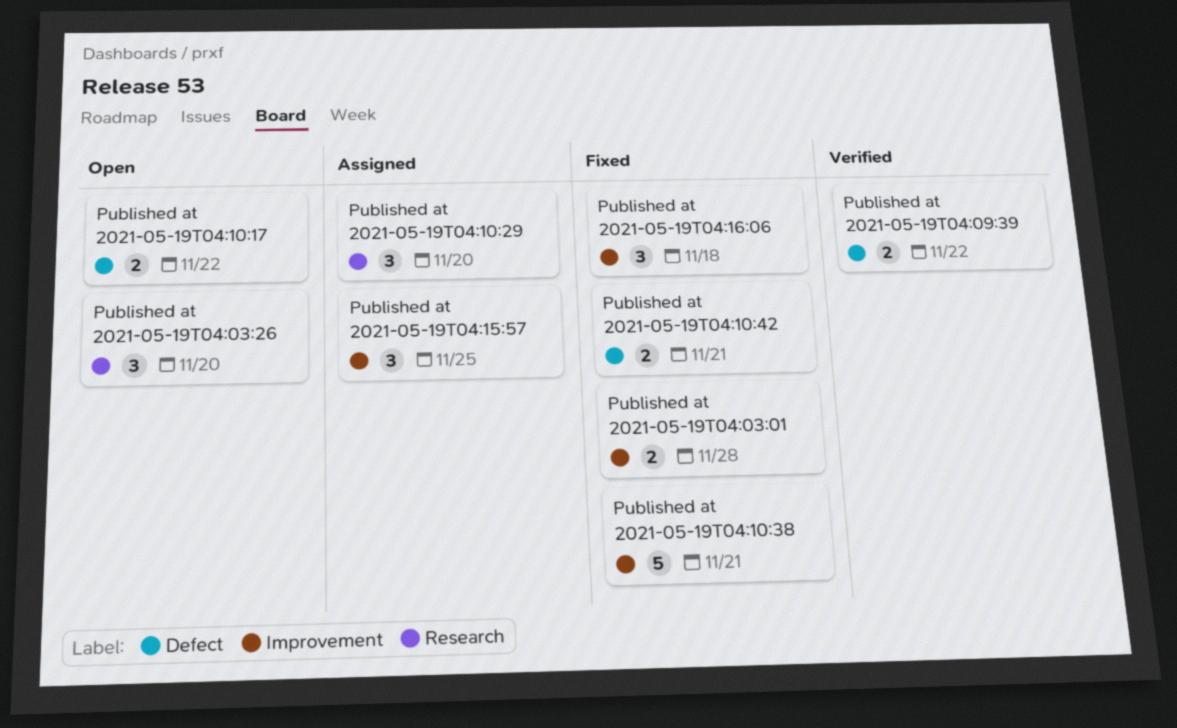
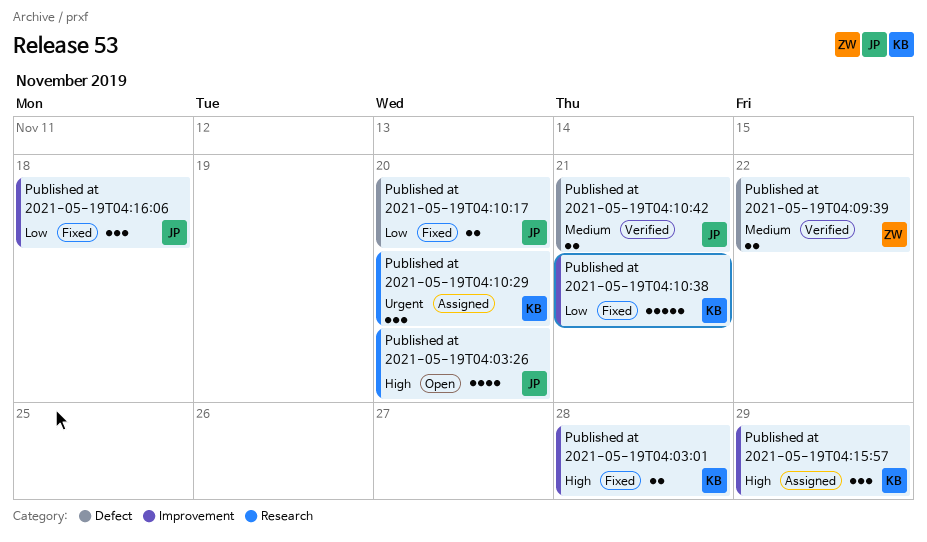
Published at 2021-05-19T04:03:26, estimate: 3 -> 4
Published at 2021-05-19T04:10:17, status: Open -> Fixed
Published at 2021-05-19T04:10:17, due: Nov 22 -> Nov 20
Published at 2021-05-19T04:10:42, status: Fixed -> Verified
Published at 2021-05-19T04:15:57, due: Nov 25 -> Nov 29

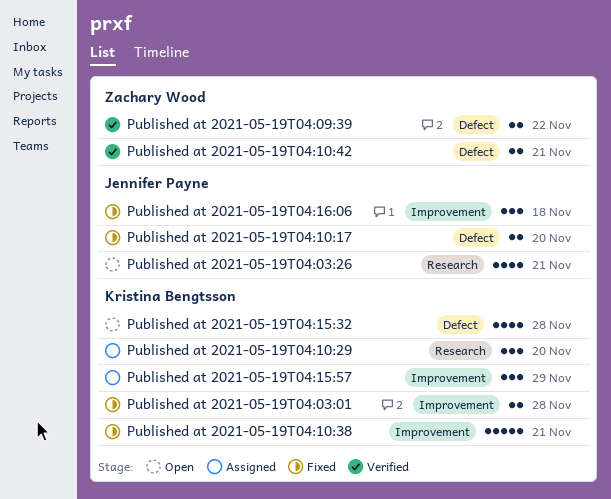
Published at 2021-05-19T04:03:26, due: Nov 20 -> Nov 21
Published at 2021-05-19T04:10:42, owner: Jennifer Payne -> Zachary Wood
Published at 2021-05-19T04:15:32: none -> present

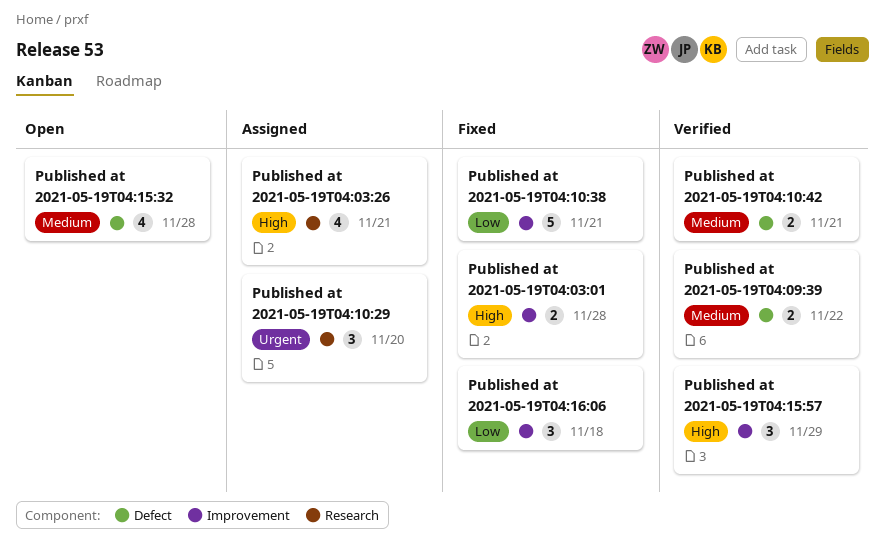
Published at 2021-05-19T04:03:26, status: Open -> Assigned
Published at 2021-05-19T04:10:17: present -> none
Published at 2021-05-19T04:15:57, status: Assigned -> Verified

